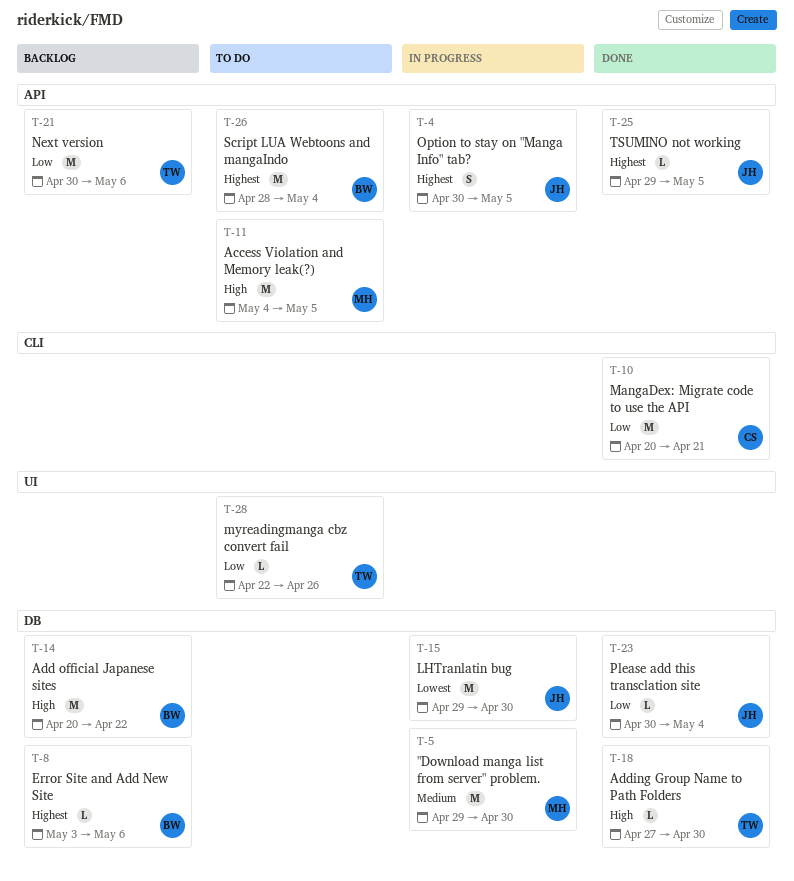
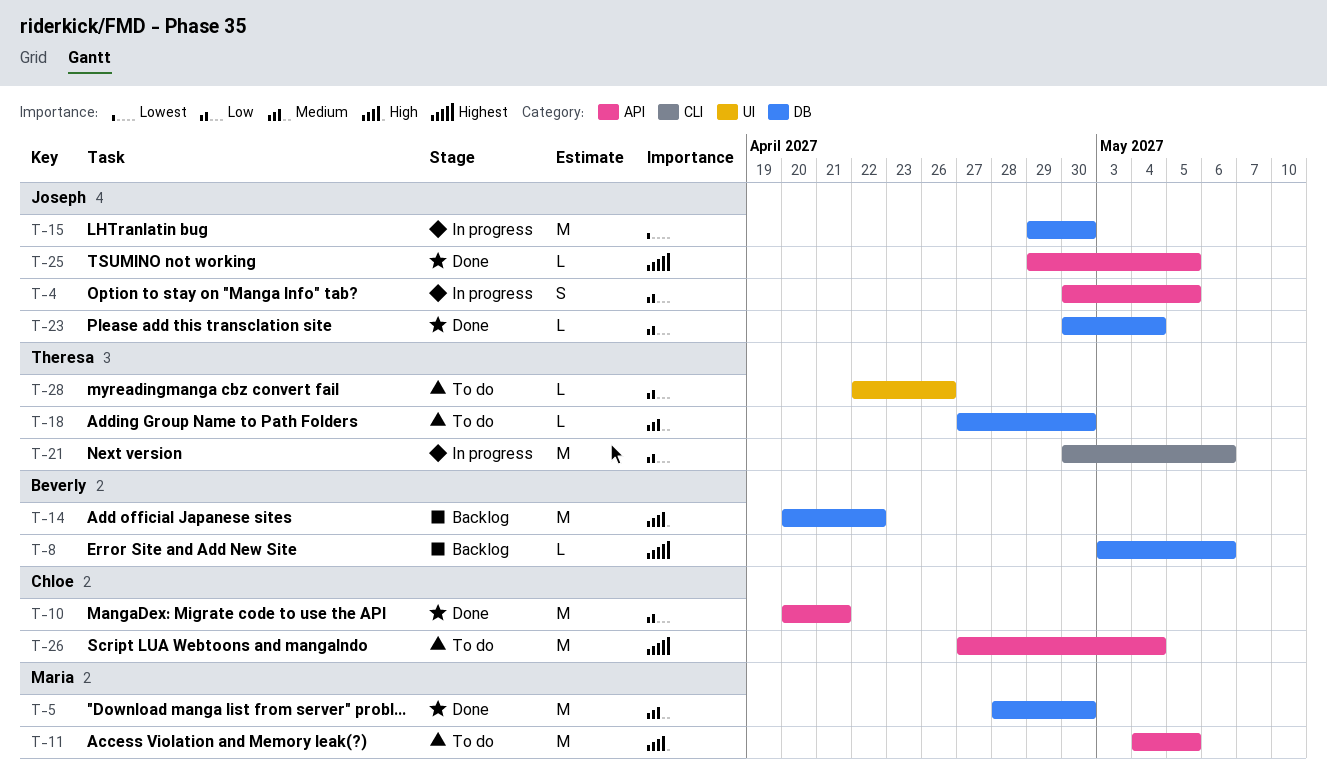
T-4, priority: Highest -> Low
T-5, status: In progress -> Done
T-5, start: Apr 29 -> Apr 28
T-10, label: CLI -> API
T-18, status: Done -> To do
T-18, priority: High -> Medium
T-21, status: Backlog -> In progress
T-21, label: API -> CLI
T-26, owner: Beverly -> Chloe
T-26, start: Apr 28 -> Apr 27

